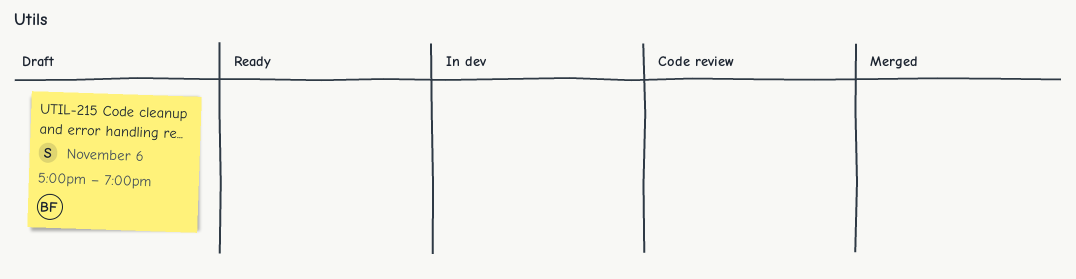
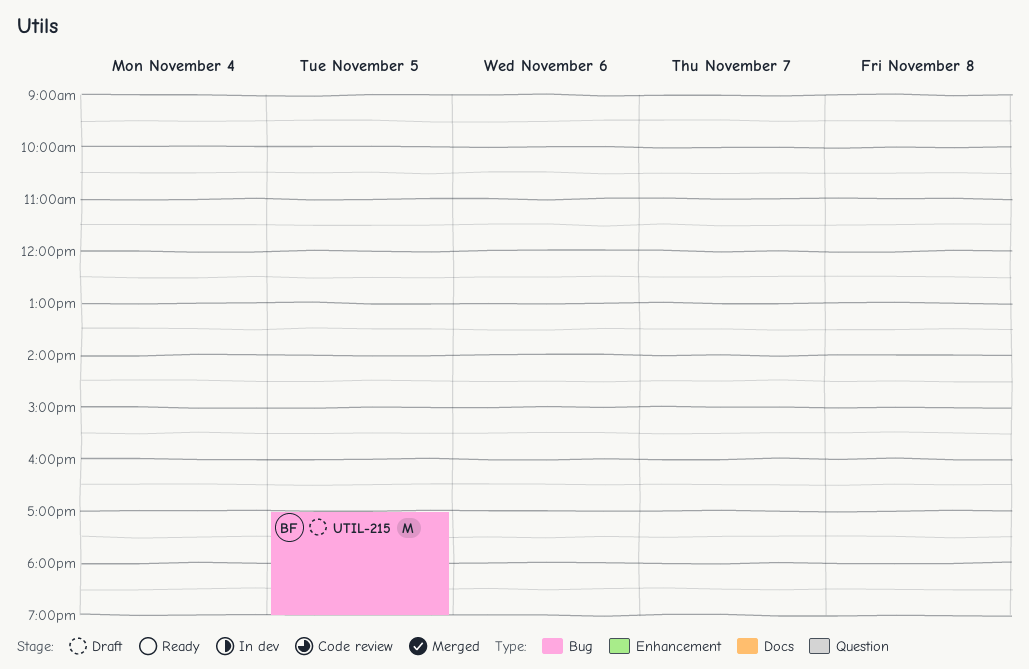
UTIL-215, estimate: S -> M
UTIL-215, day: Nov 6 -> Nov 5

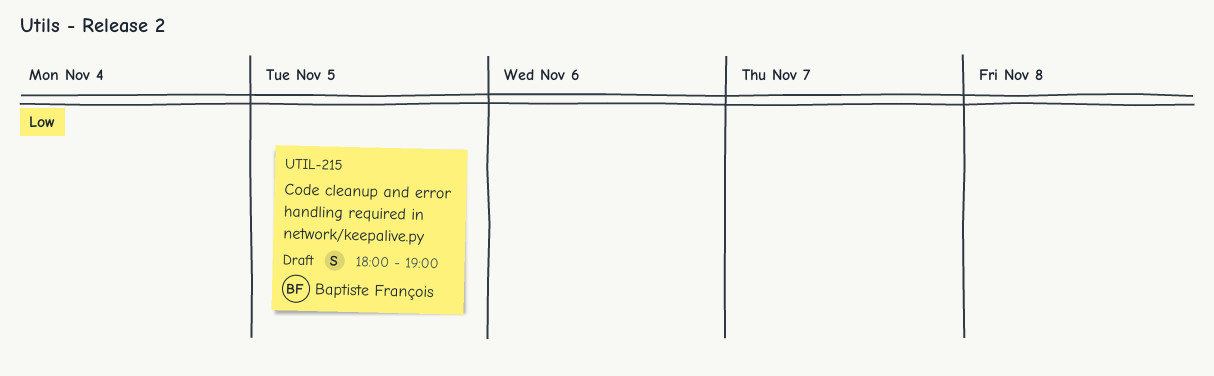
UTIL-215, estimate: M -> S
UTIL-215, begins: 17:00 -> 18:00

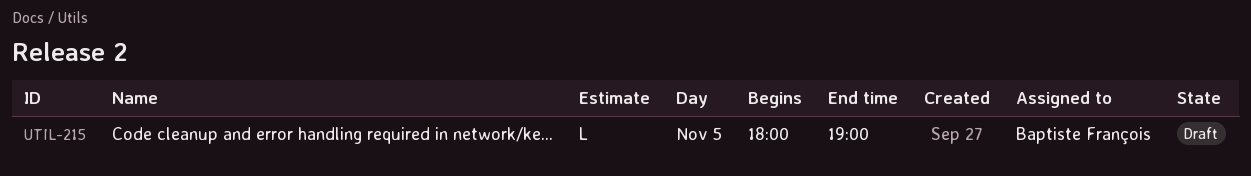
UTIL-215, estimate: S -> L

